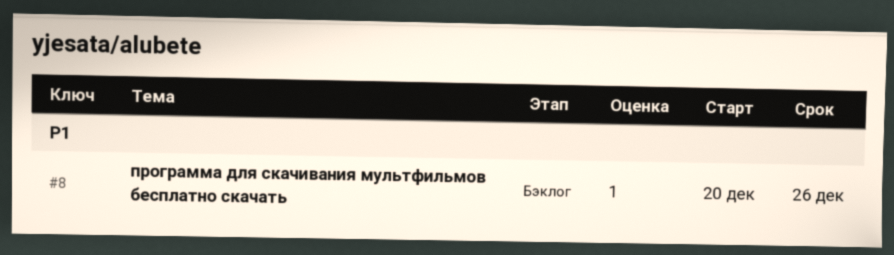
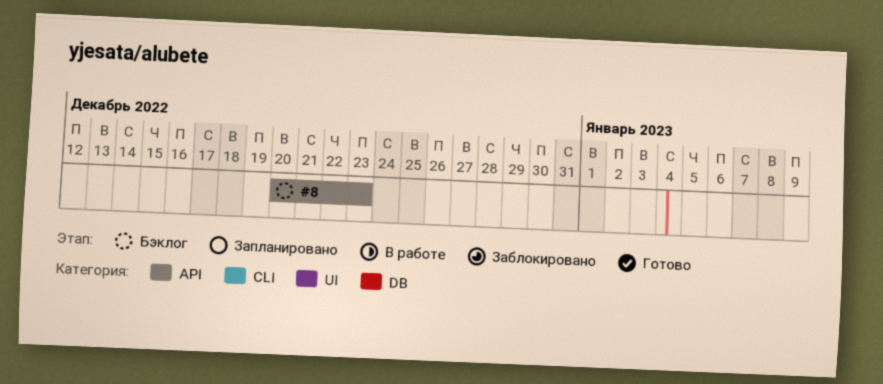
#8, due: Dec 26 -> Dec 23

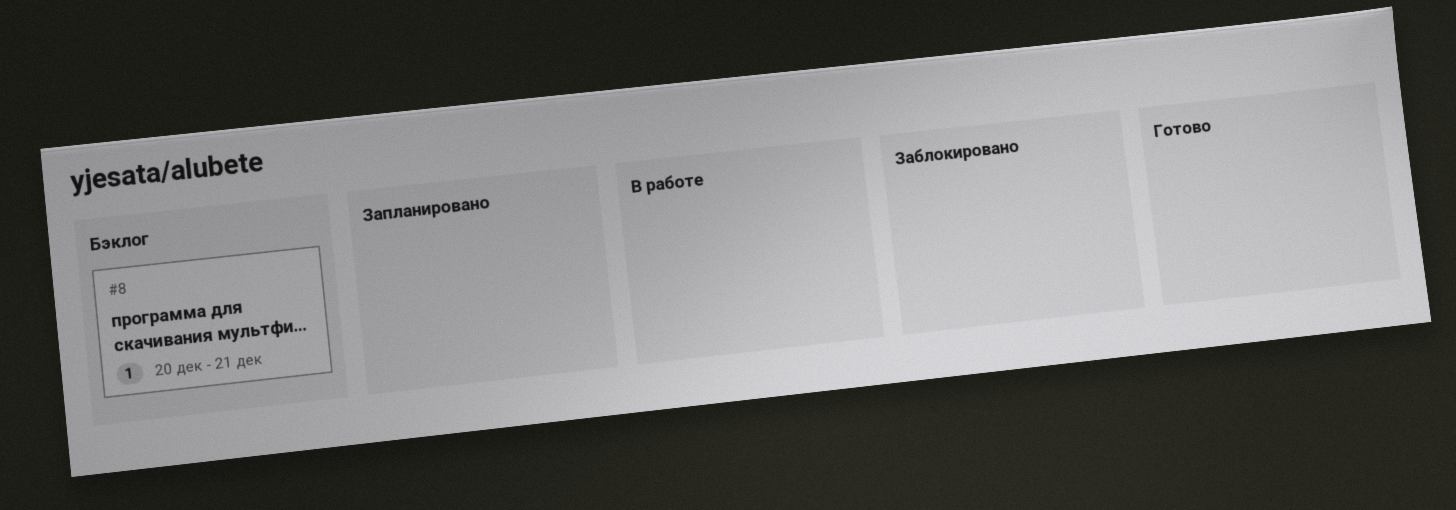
#8, due: Dec 23 -> Dec 21

